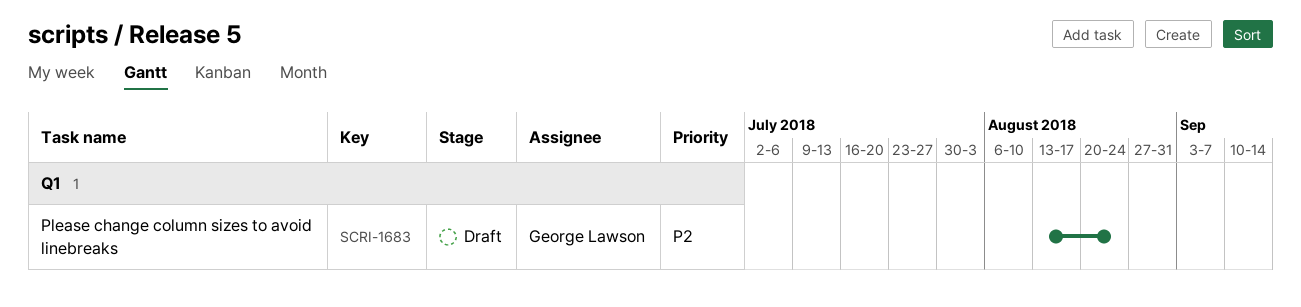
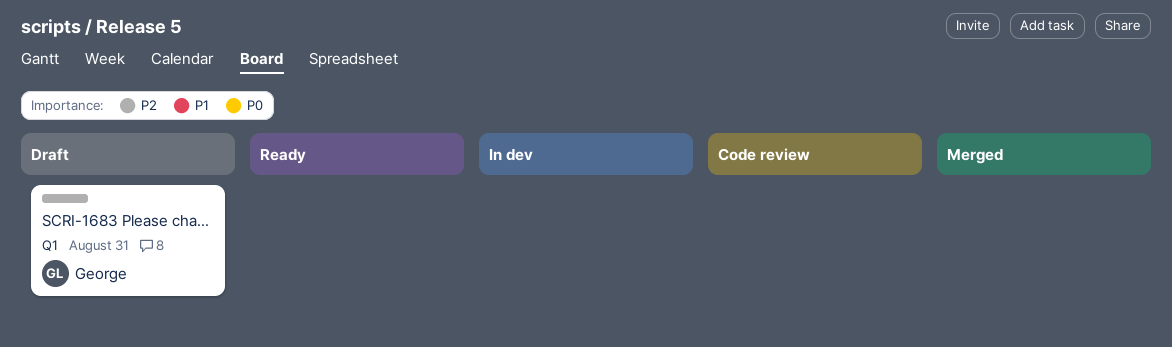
SCRI-1683, due: Aug 24 -> Aug 31

